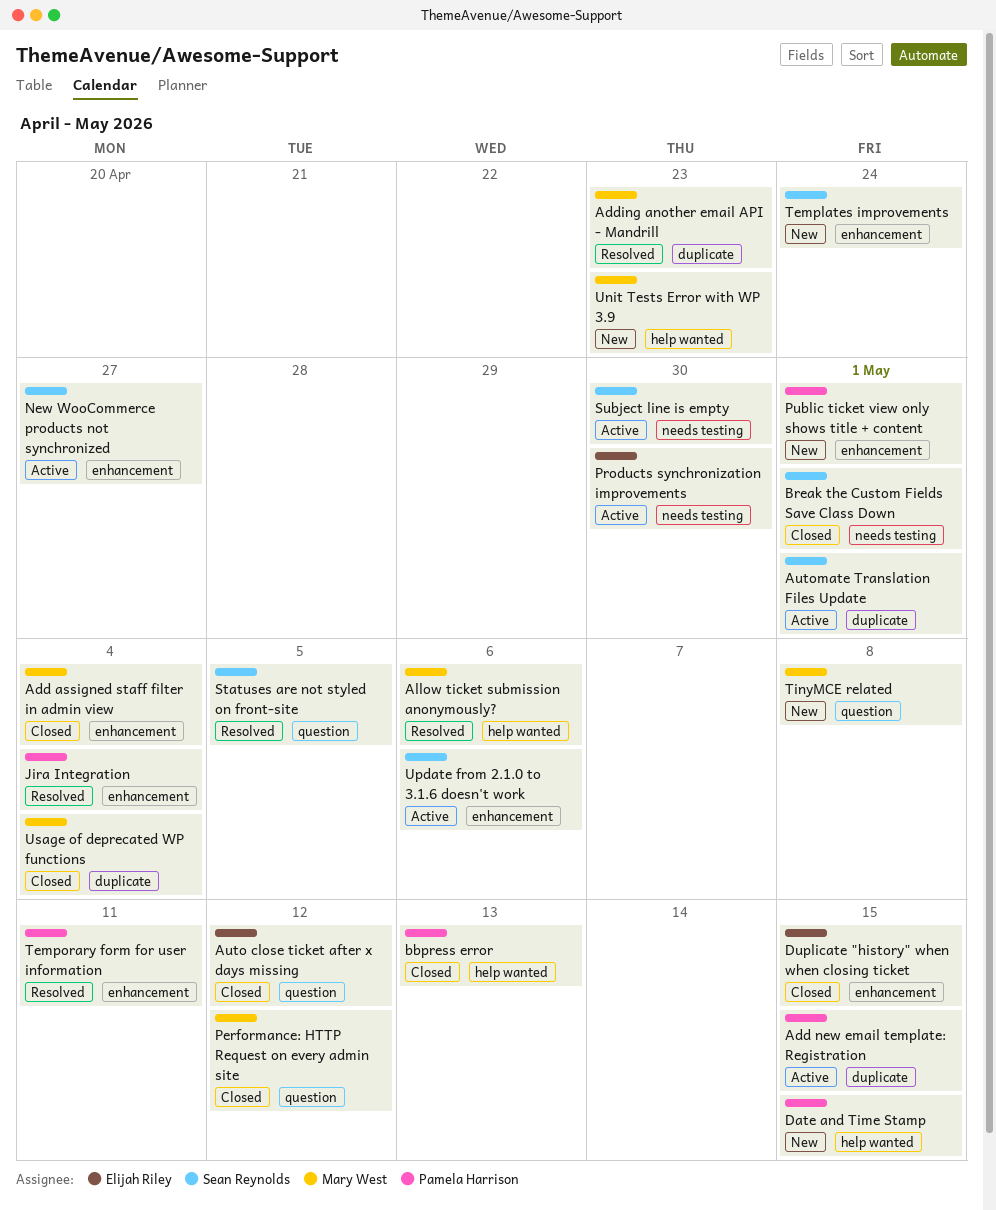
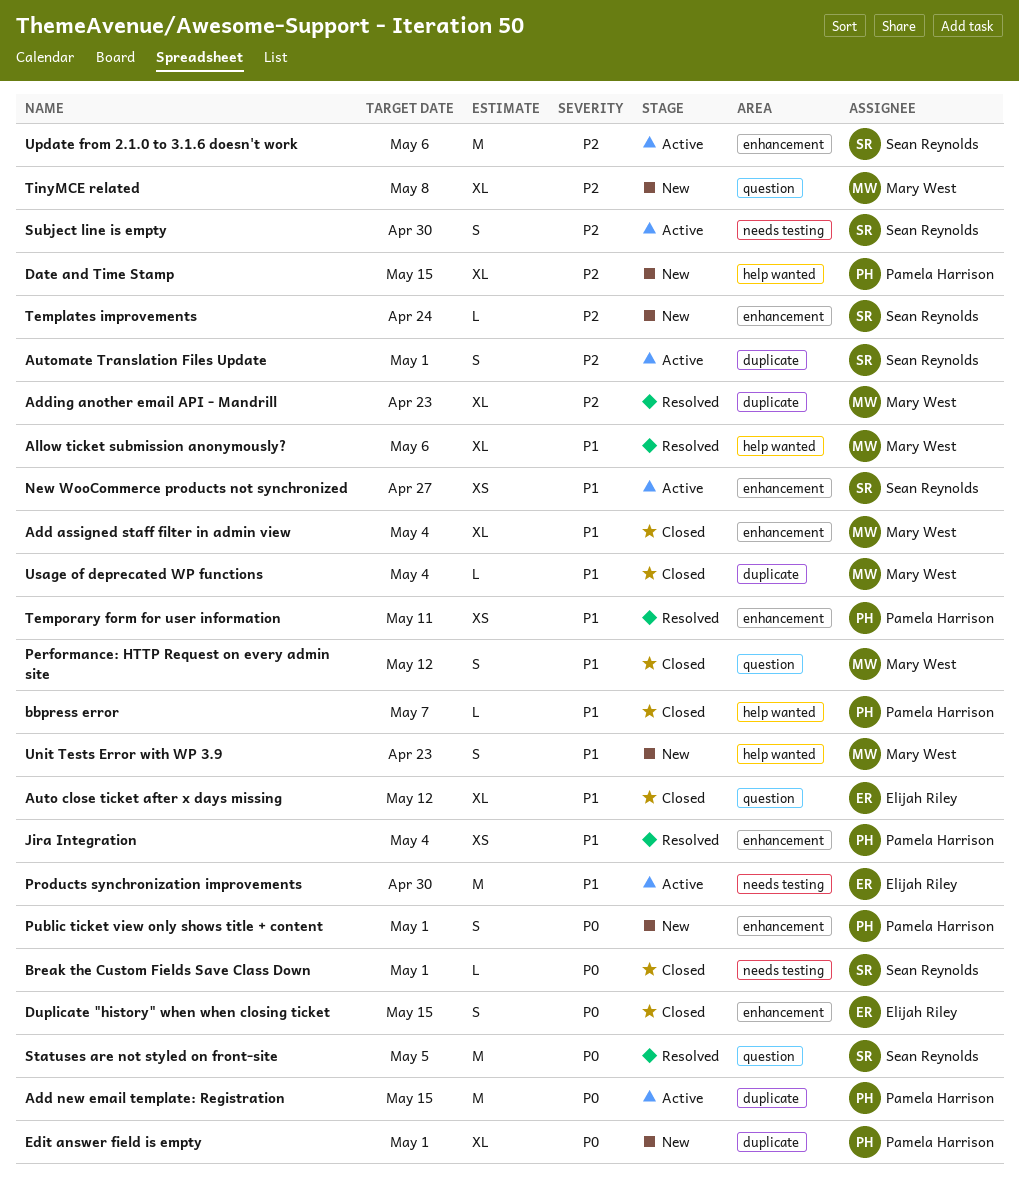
bbpress error, due: May 13 -> May 7
Edit answer field is empty: none -> present

